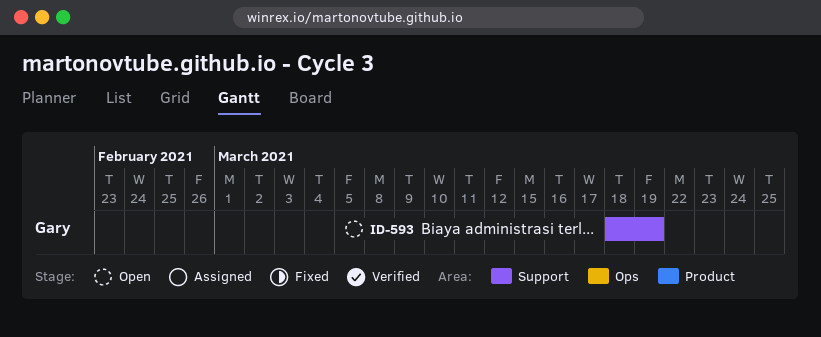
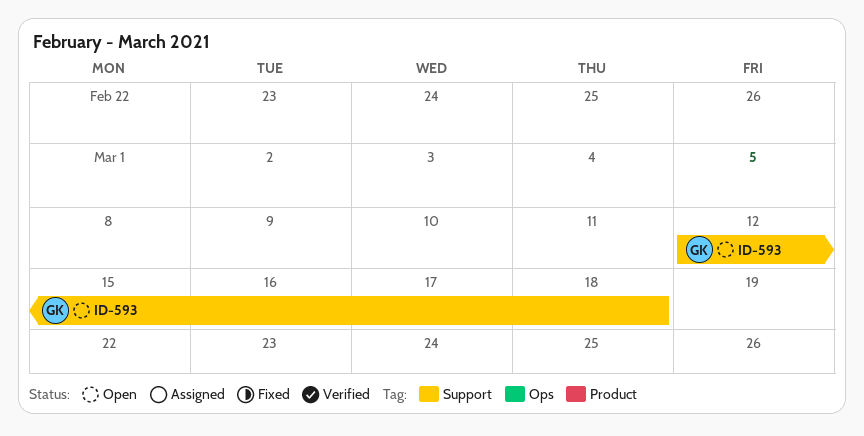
ID-593, start: Mar 18 -> Mar 12
ID-593, due: Mar 19 -> Mar 18

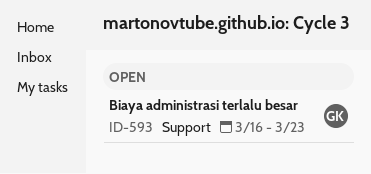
ID-593, start: Mar 12 -> Mar 16
ID-593, due: Mar 18 -> Mar 23

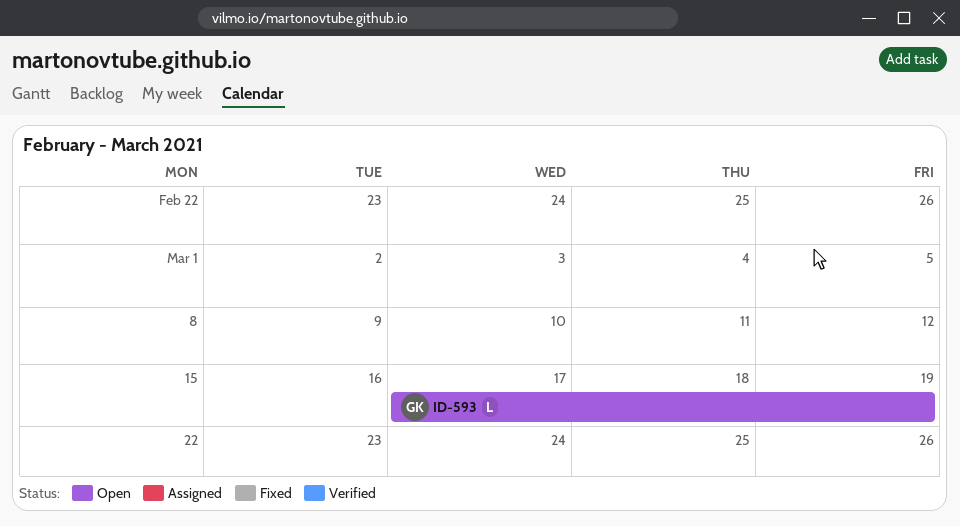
ID-593, start: Mar 16 -> Mar 17
ID-593, due: Mar 23 -> Mar 19

